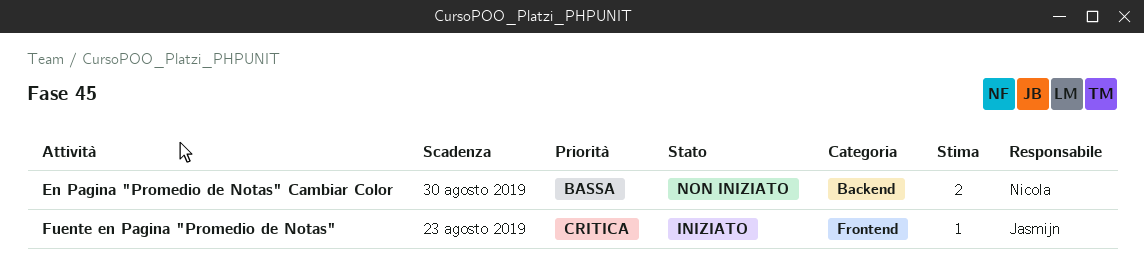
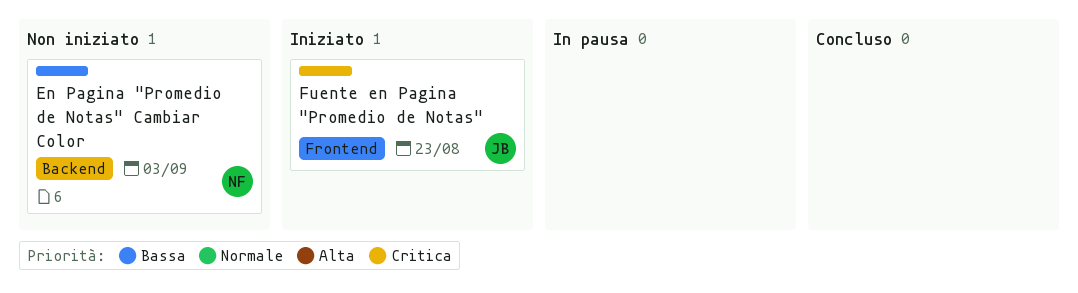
En Pagina "Promedio de Notas" Cambiar Color, due: Aug 30 -> Sep 3

